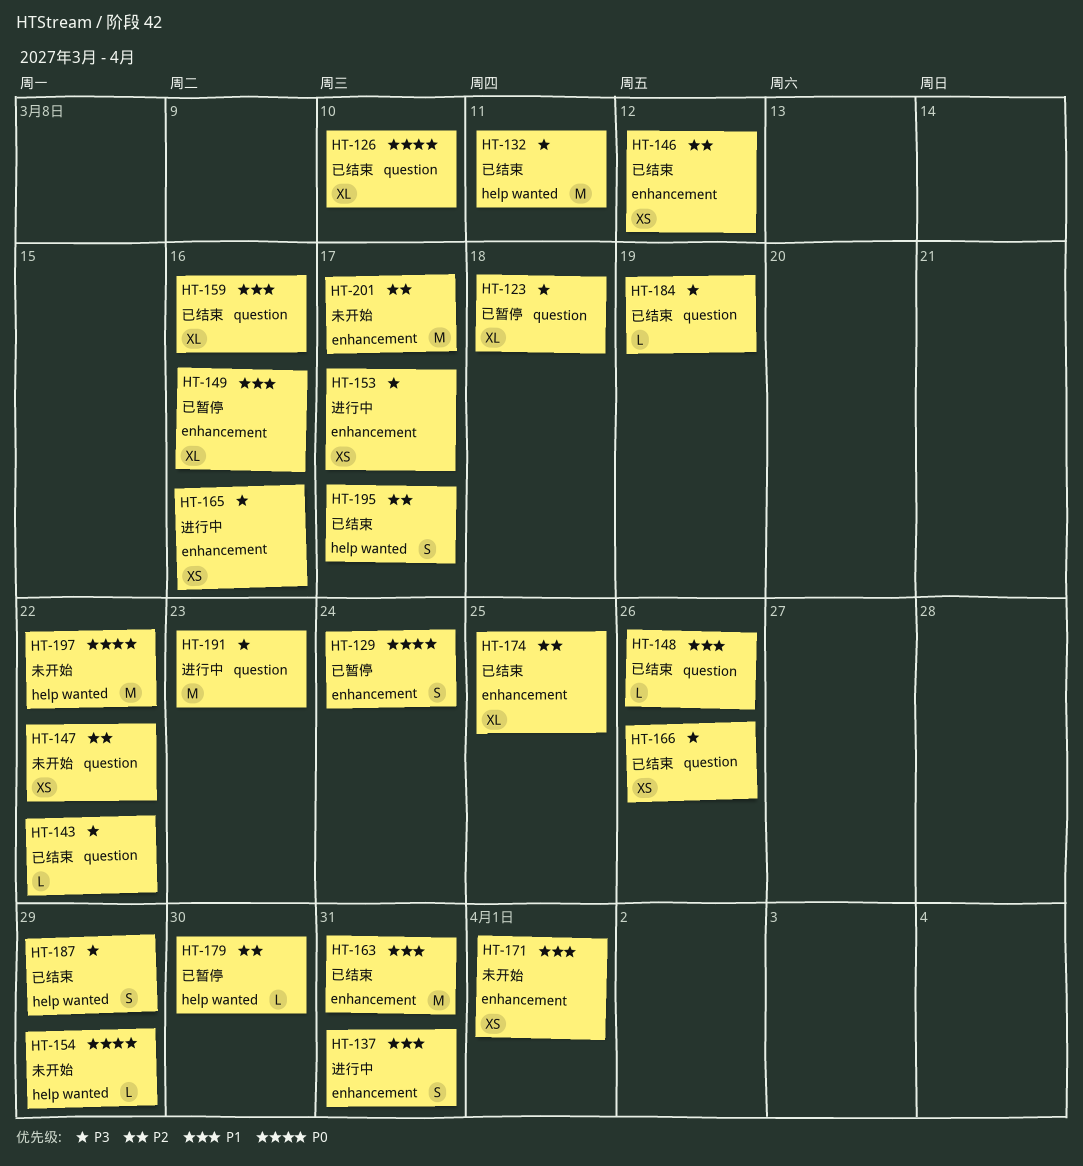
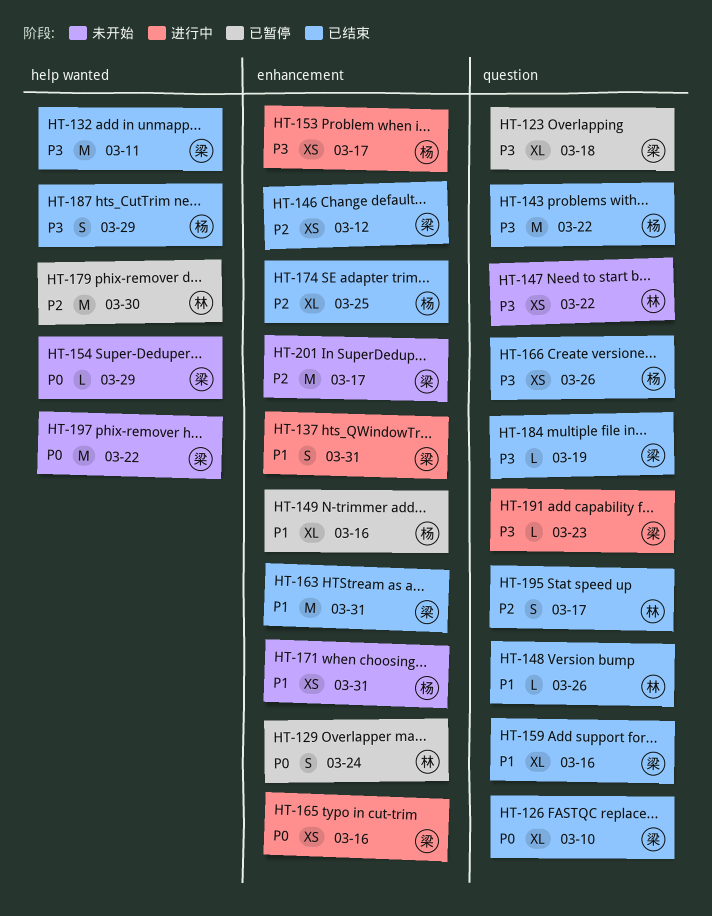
HT-143, estimate: L -> M
HT-147, priority: P2 -> P3
HT-165, priority: P3 -> P0
HT-171, due: Apr 1 -> Mar 31
HT-179, estimate: L -> M
HT-191, estimate: M -> L
HT-195, label: help wanted -> question

